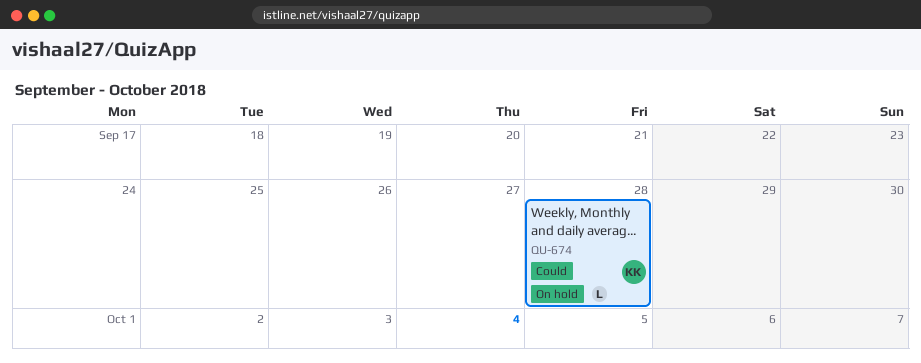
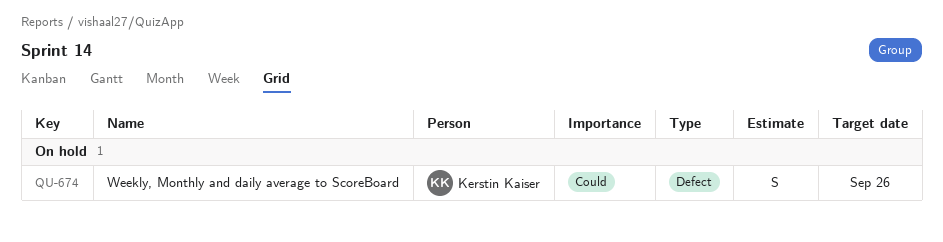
QU-674, estimate: L -> S
QU-674, due: Sep 28 -> Sep 26

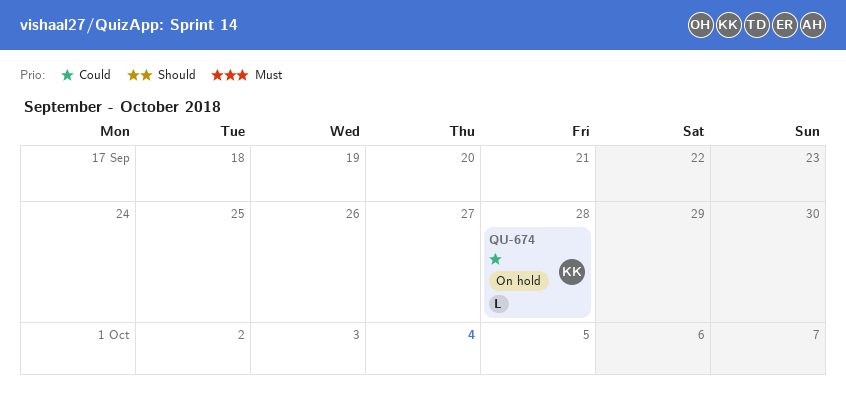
QU-674, estimate: S -> L
QU-674, due: Sep 26 -> Sep 28

